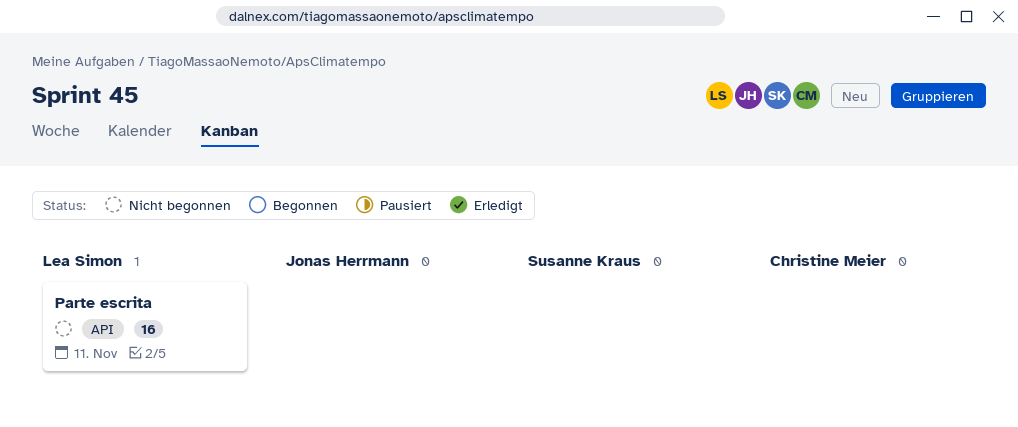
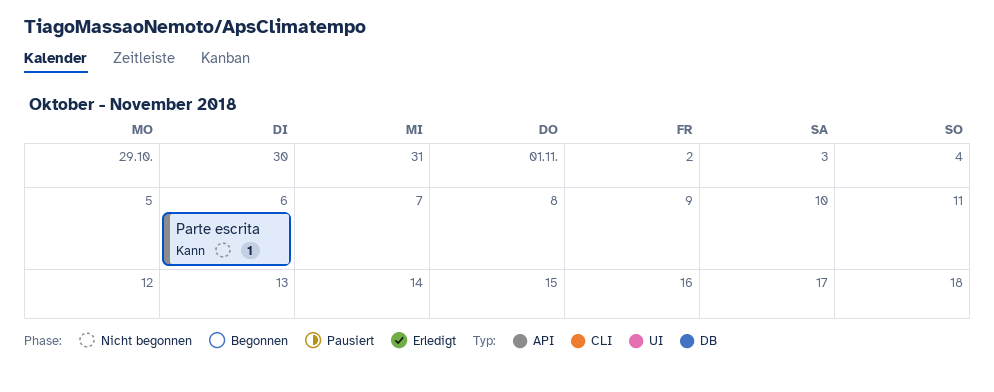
Parte escrita, estimate: 16 -> 1
Parte escrita, due: Nov 11 -> Nov 6

